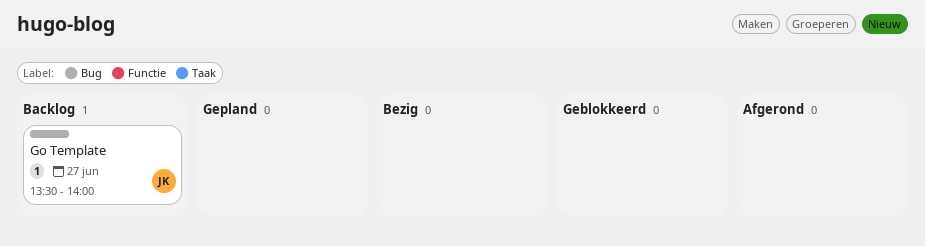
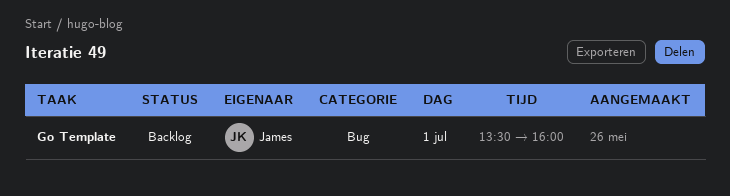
Go Template, day: Jun 27 -> Jul 1
Go Template, ends: 14:00 -> 16:00

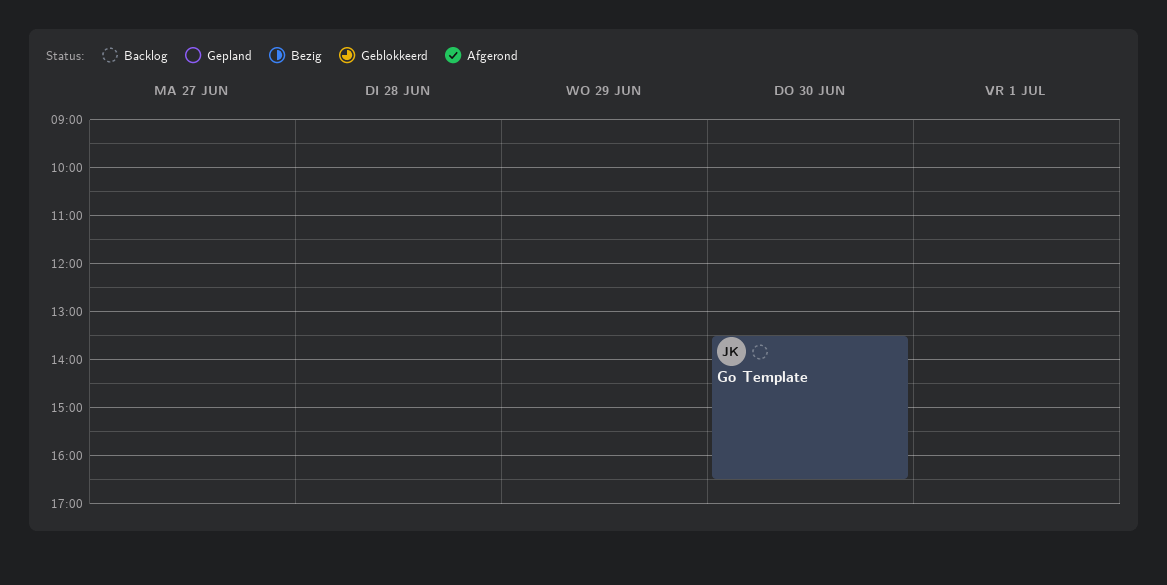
Go Template, day: Jul 1 -> Jun 30
Go Template, ends: 16:00 -> 16:30

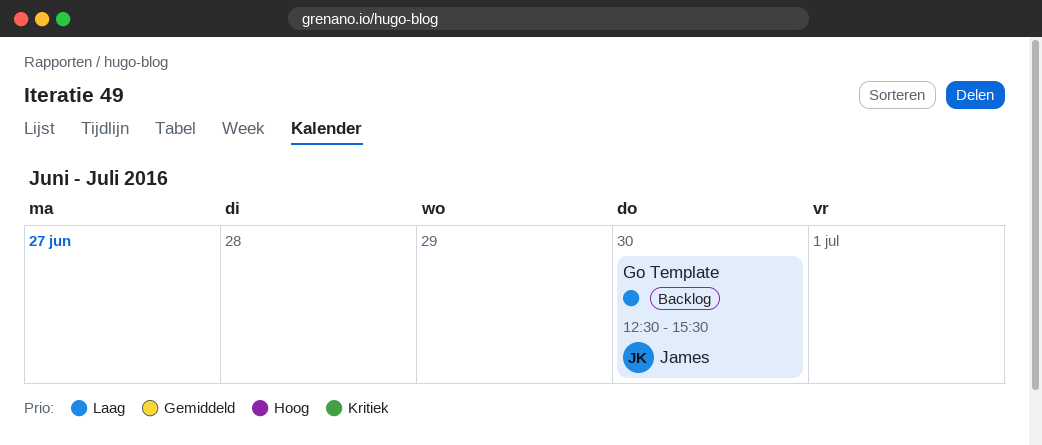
Go Template, begins: 13:30 -> 12:30
Go Template, ends: 16:30 -> 15:30

